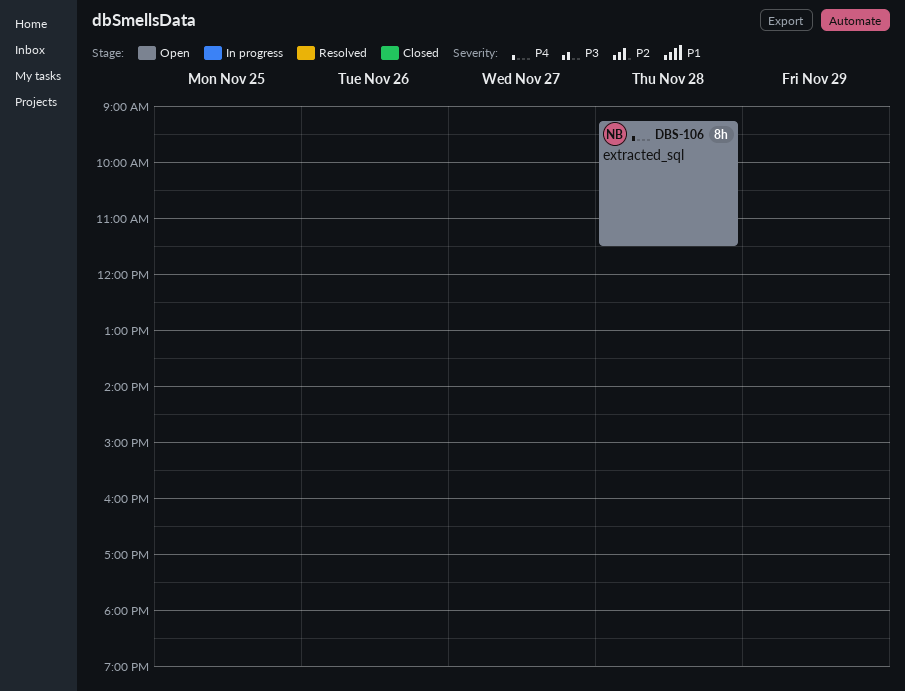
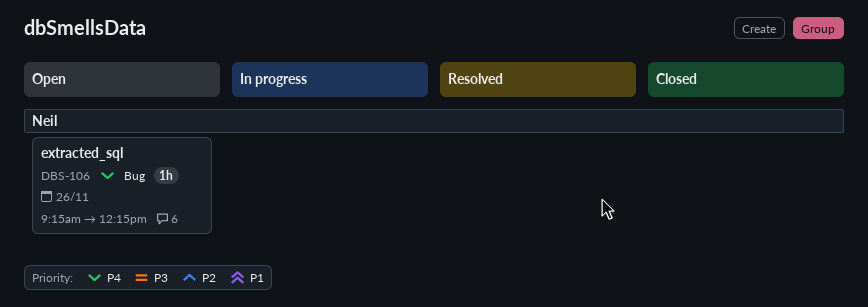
DBS-106, estimate: 8h -> 1h
DBS-106, day: Nov 28 -> Nov 26
DBS-106, ends: 11:30 -> 12:15

